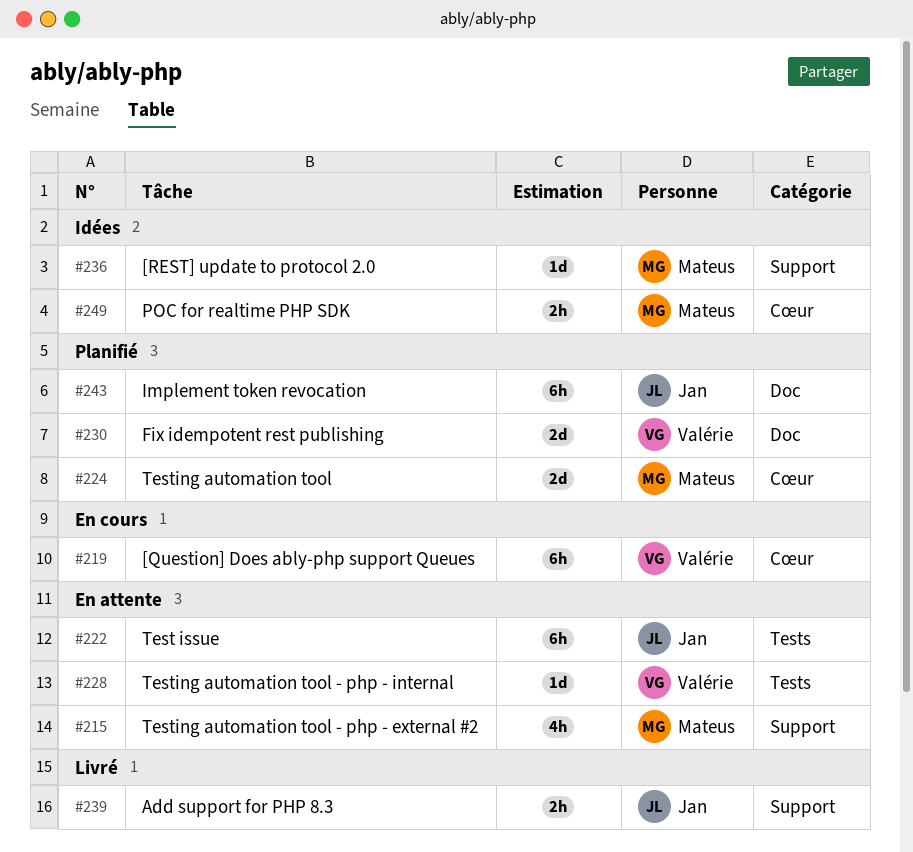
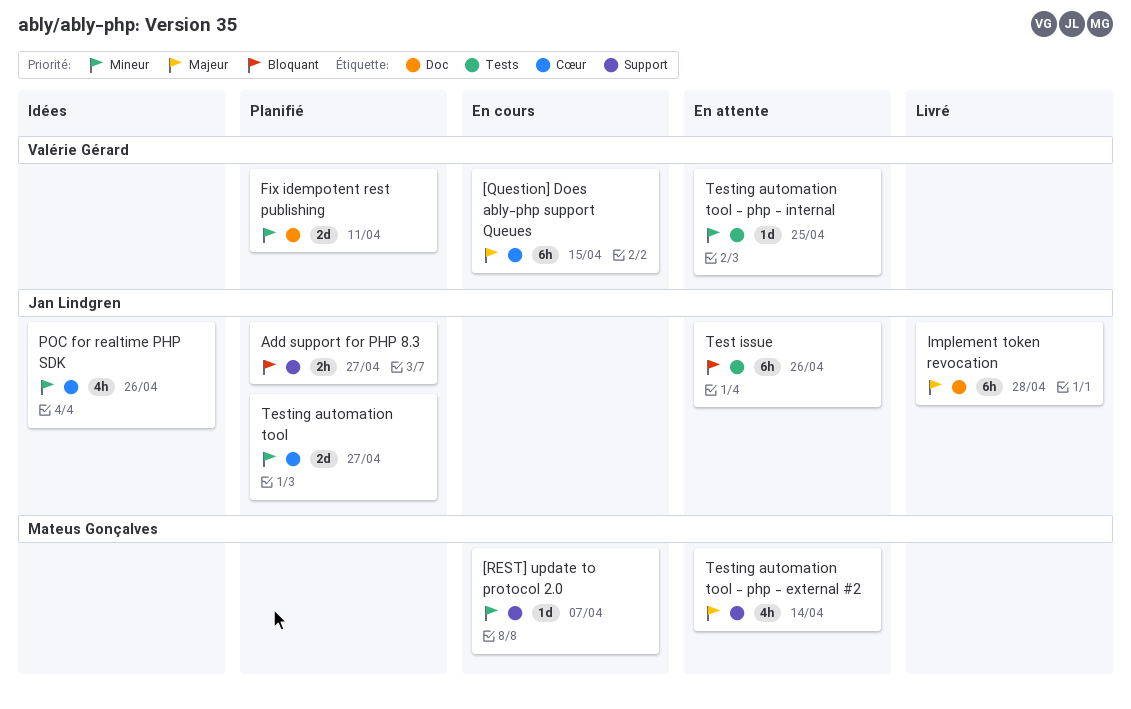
[REST] update to protocol 2.0, status: Idées -> En cours
Add support for PHP 8.3, status: Livré -> Planifié
Implement token revocation, status: Planifié -> Livré
POC for realtime PHP SDK, owner: Mateus Gonçalves -> Jan Lindgren
POC for realtime PHP SDK, estimate: 2h -> 4h
Testing automation tool, owner: Mateus Gonçalves -> Jan Lindgren

